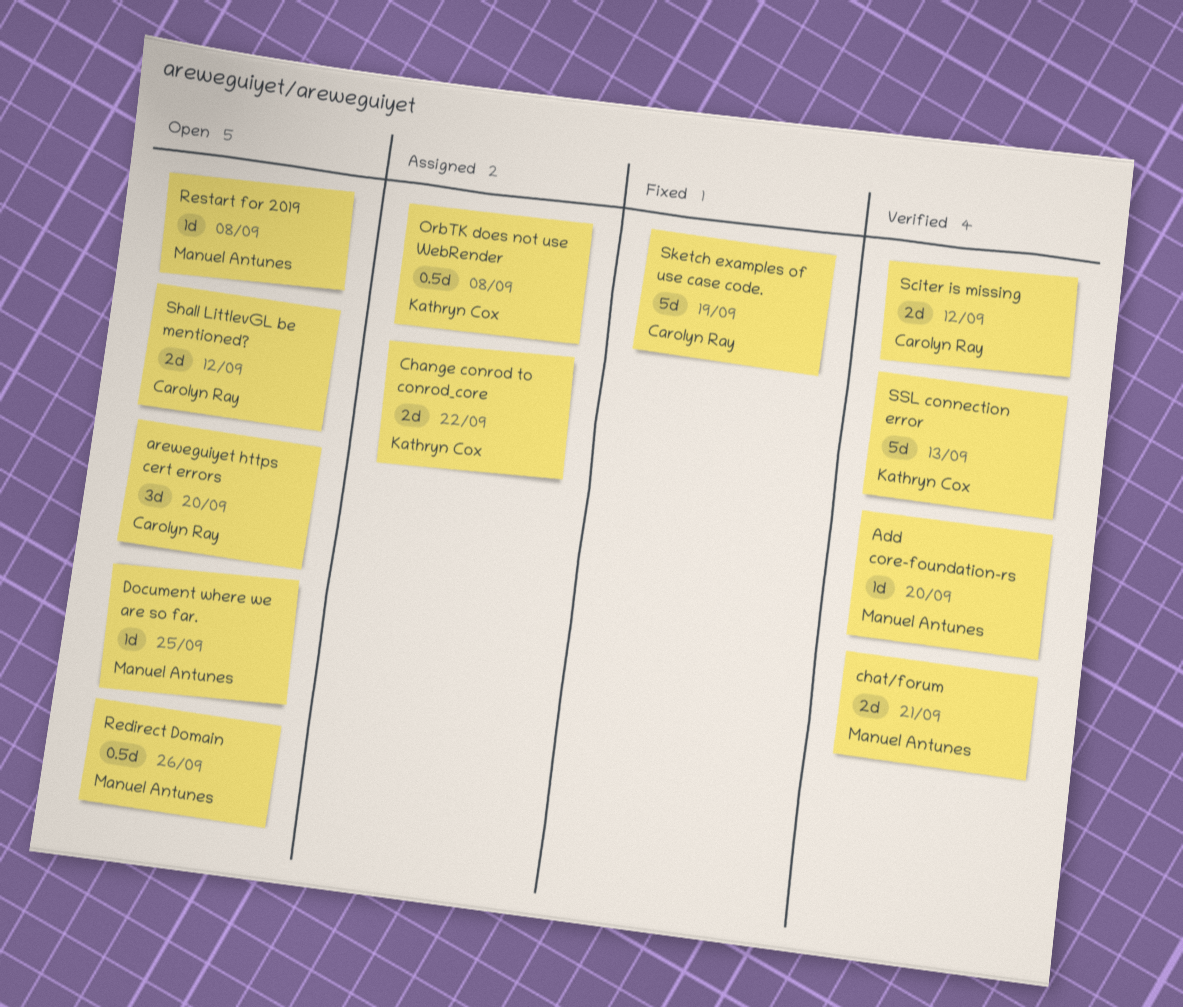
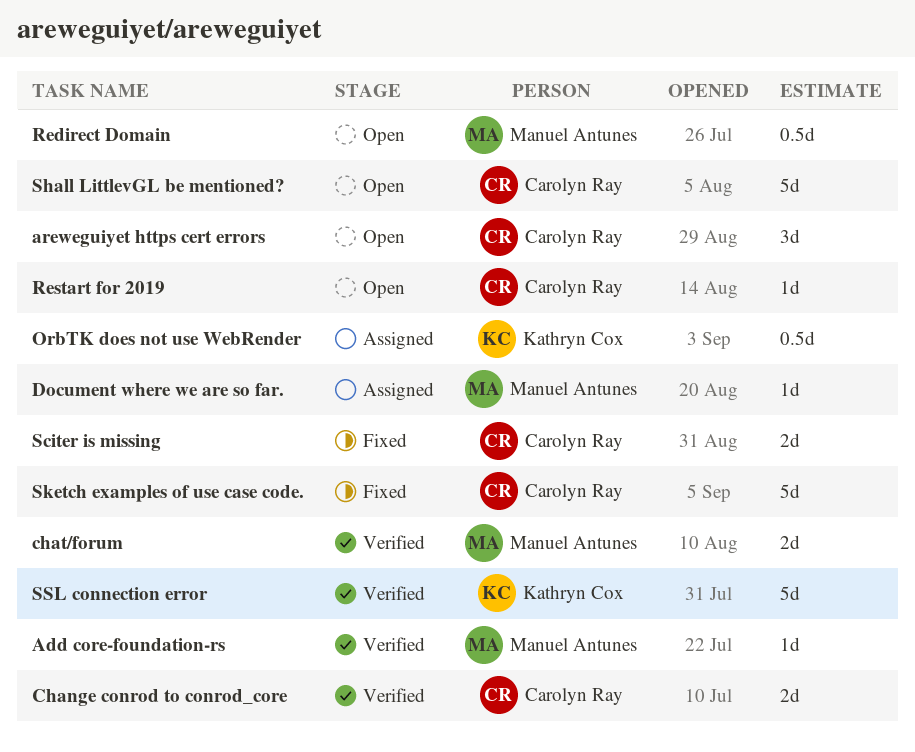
Change conrod to conrod_core, status: Assigned -> Verified
Change conrod to conrod_core, owner: Kathryn Cox -> Carolyn Ray
Document where we are so far., status: Open -> Assigned
Restart for 2019, owner: Manuel Antunes -> Carolyn Ray
Sciter is missing, status: Verified -> Fixed
Shall LittlevGL be mentioned?, estimate: 2d -> 5d

